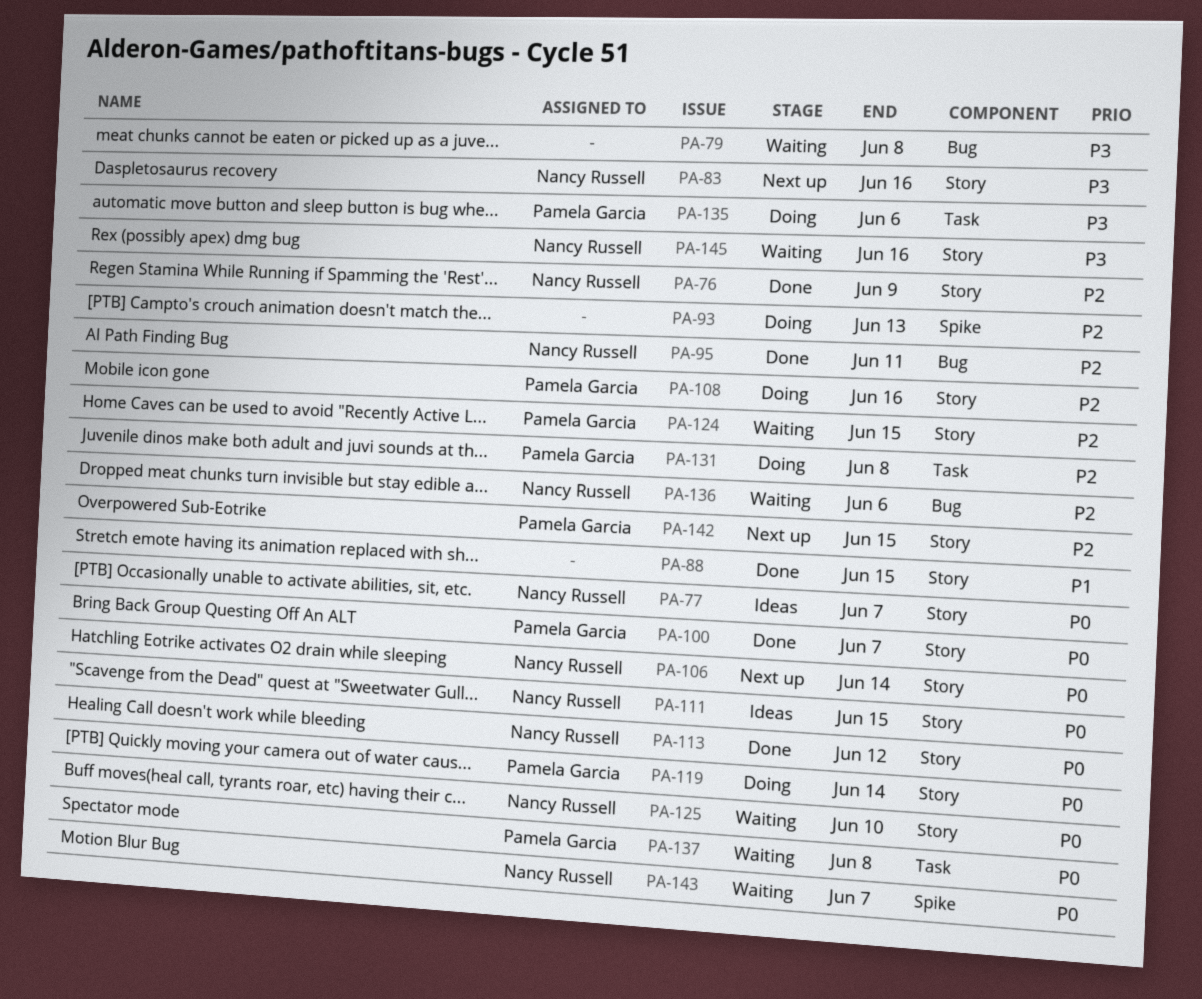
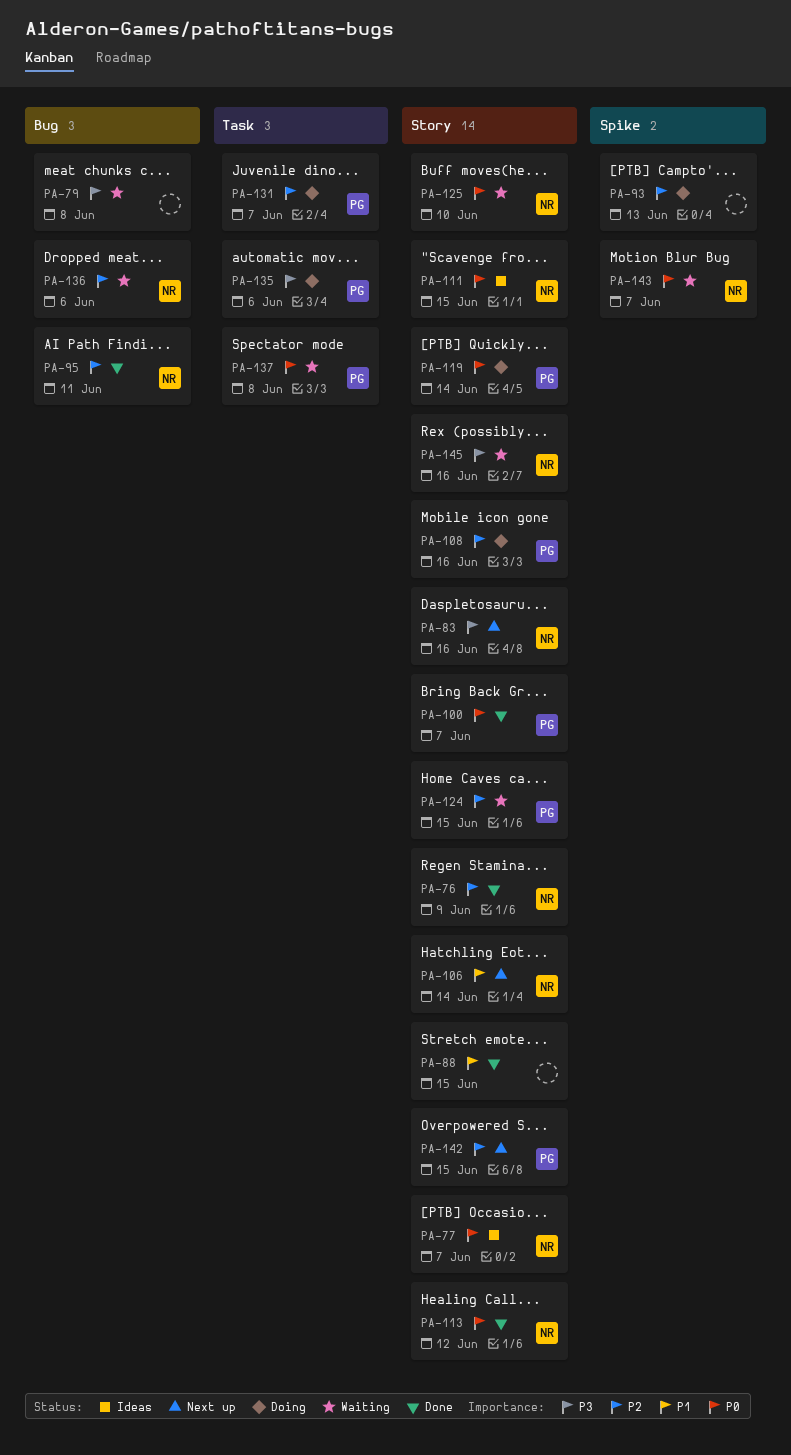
PA-106, priority: P0 -> P1
PA-131, due: Jun 8 -> Jun 7

